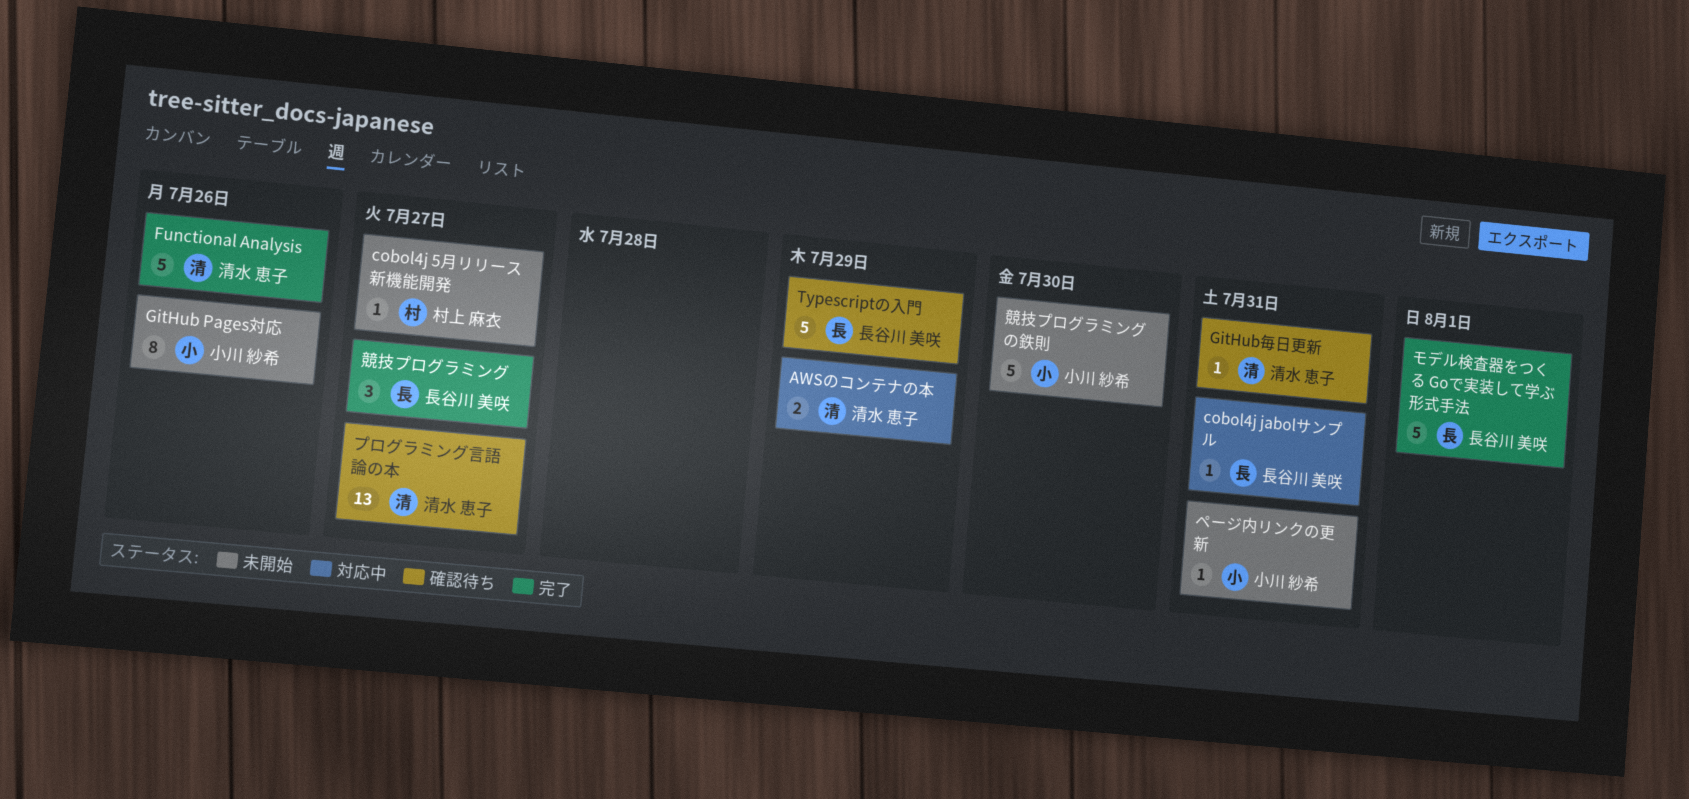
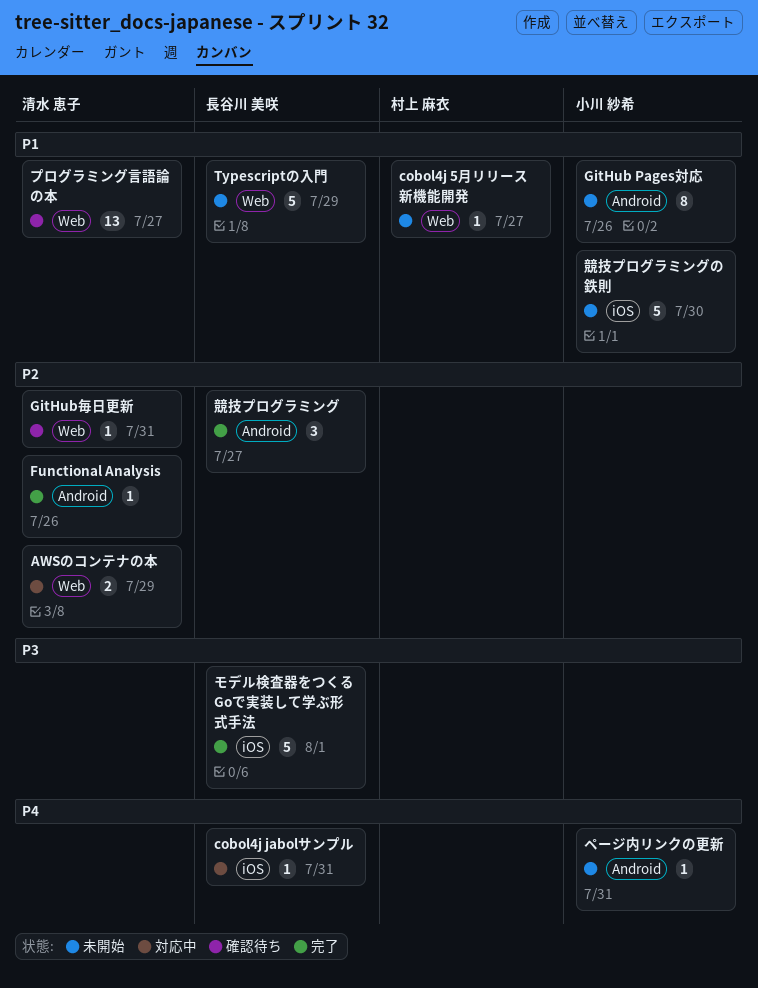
Functional Analysis, estimate: 5 -> 1
Typescriptの入門, status: 確認待ち -> 未開始

